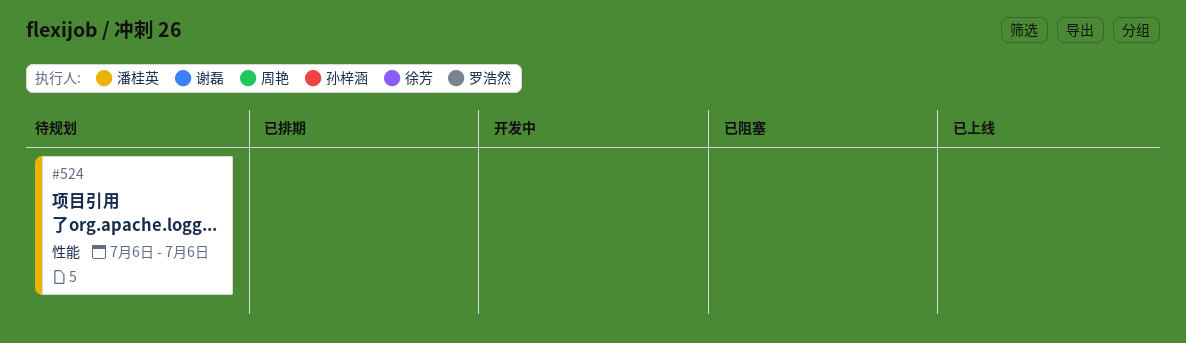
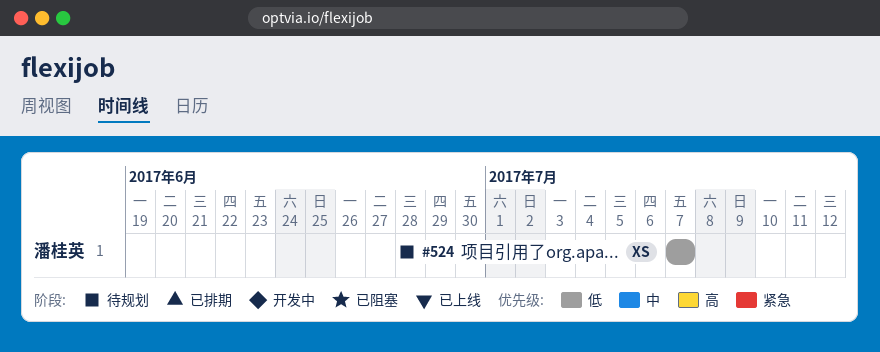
#524, start: Jul 6 -> Jul 7
#524, due: Jul 6 -> Jul 7

